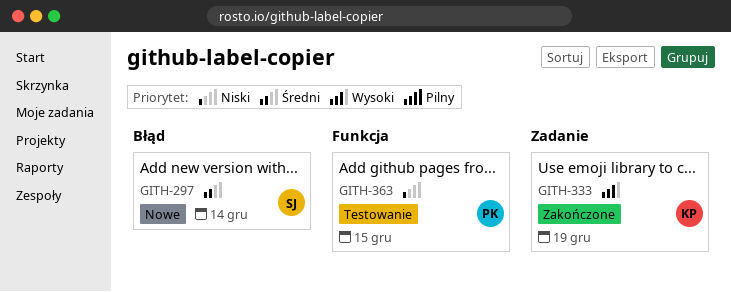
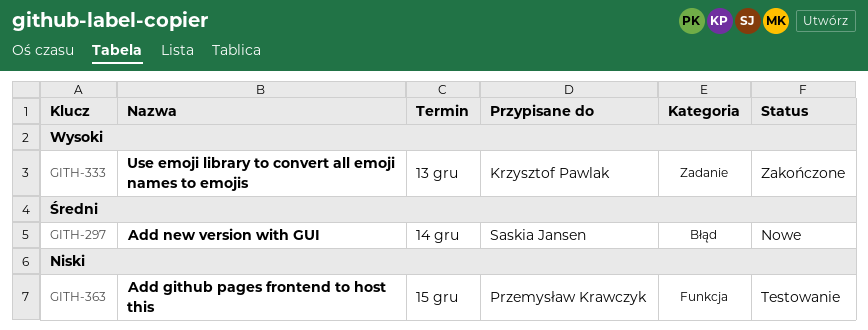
GITH-333, due: Dec 19 -> Dec 13

